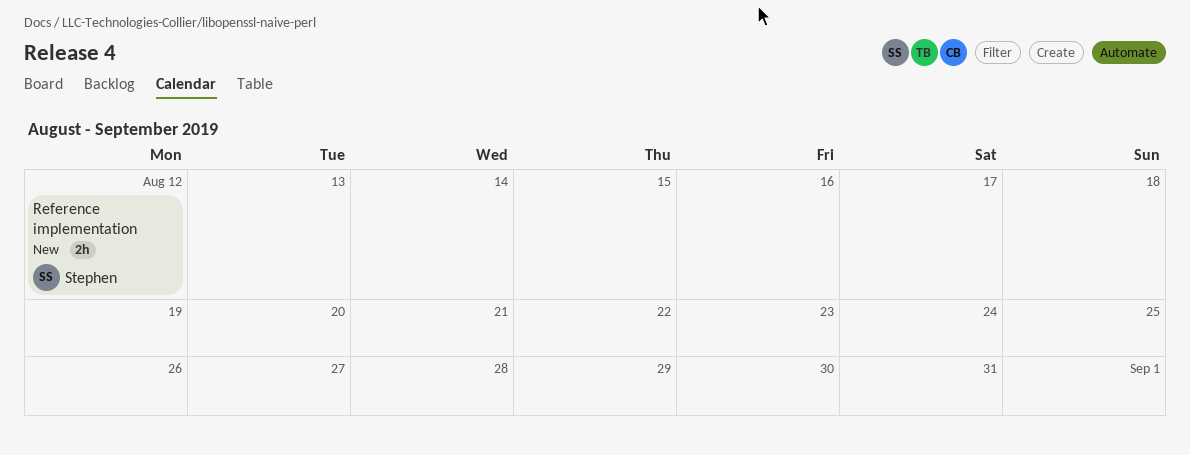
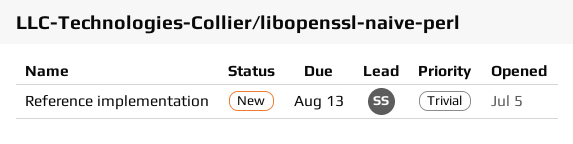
Reference implementation, due: Aug 12 -> Aug 13

